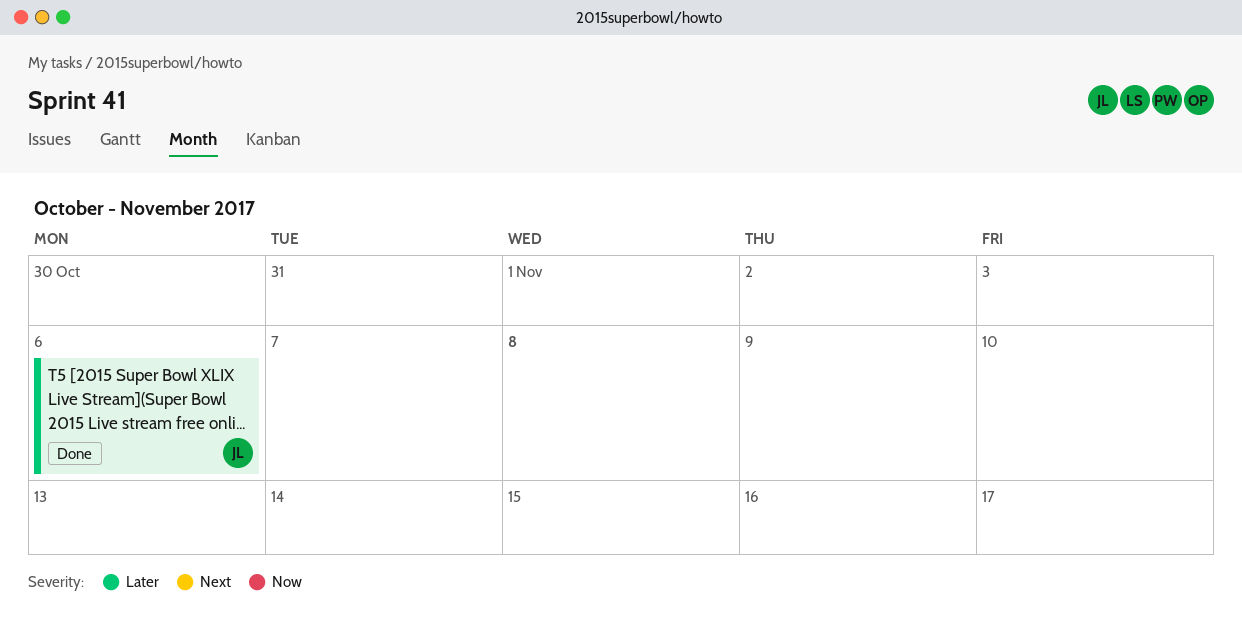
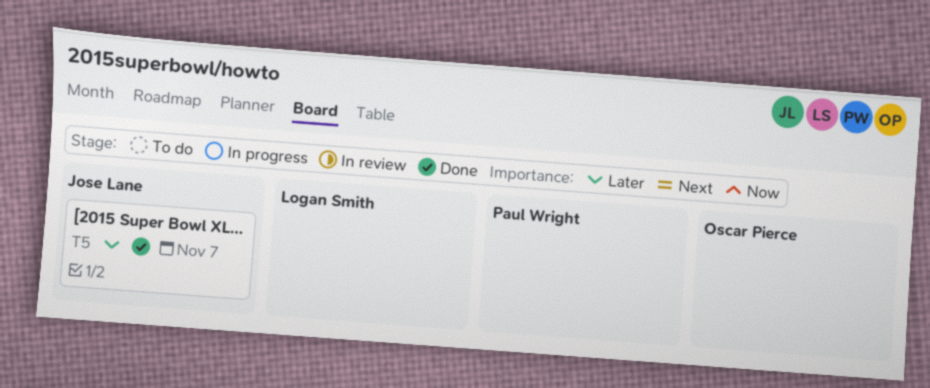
T5, due: Nov 6 -> Nov 7

